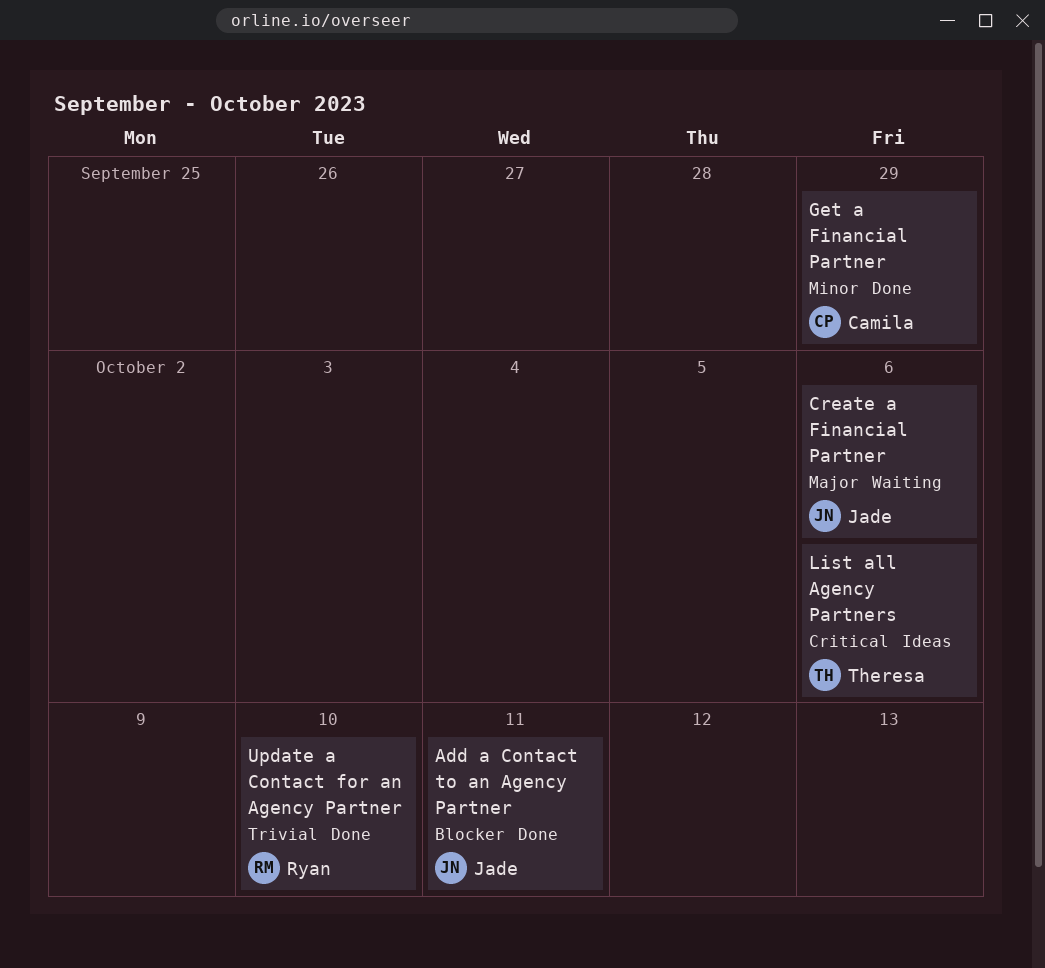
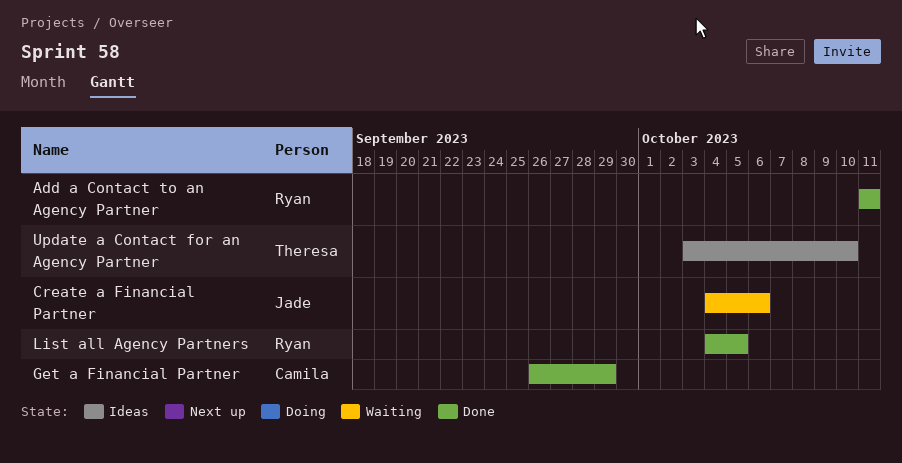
Add a Contact to an Agency Partner, owner: Jade -> Ryan
List all Agency Partners, status: Ideas -> Done
List all Agency Partners, owner: Theresa -> Ryan
List all Agency Partners, due: Oct 6 -> Oct 5
Update a Contact for an Agency Partner, status: Done -> Ideas
Update a Contact for an Agency Partner, owner: Ryan -> Theresa

